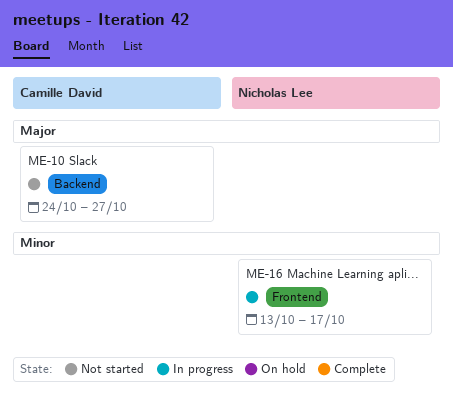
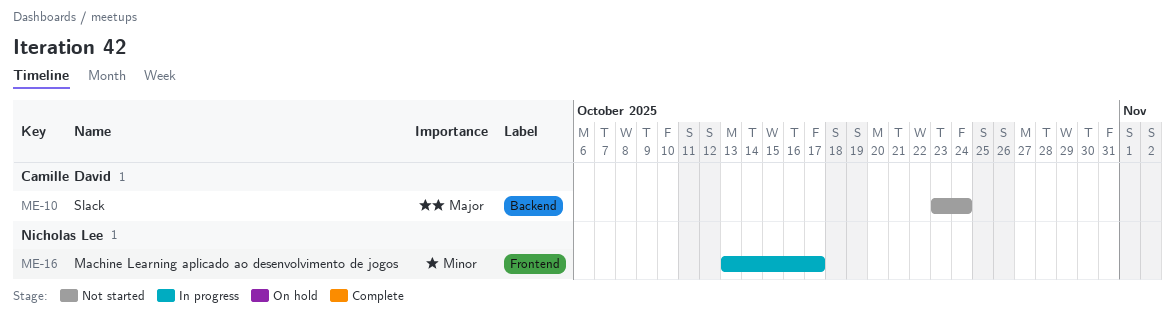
ME-10, start: Oct 24 -> Oct 23
ME-10, due: Oct 27 -> Oct 24

